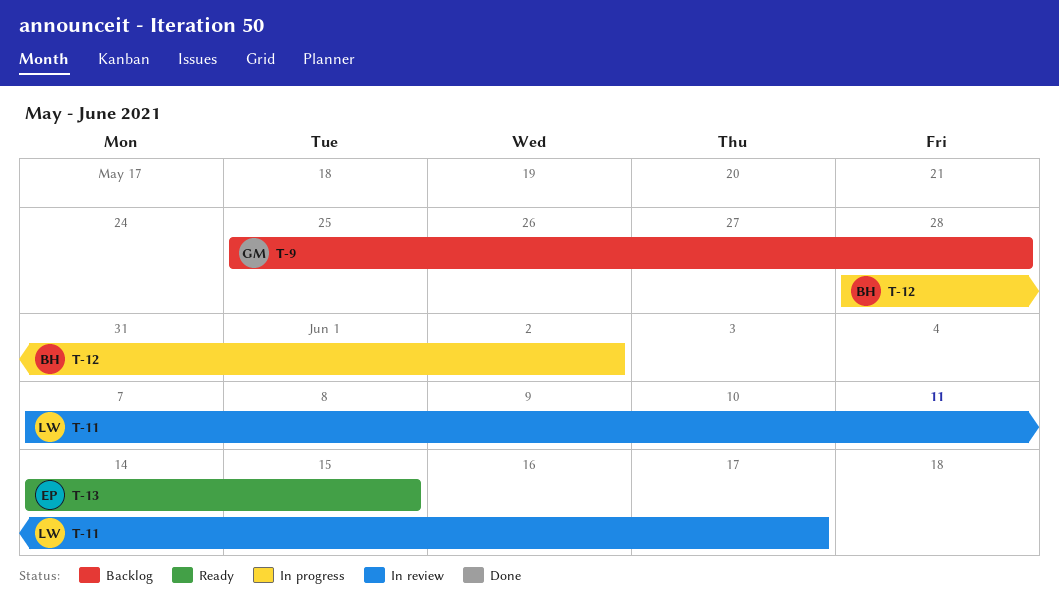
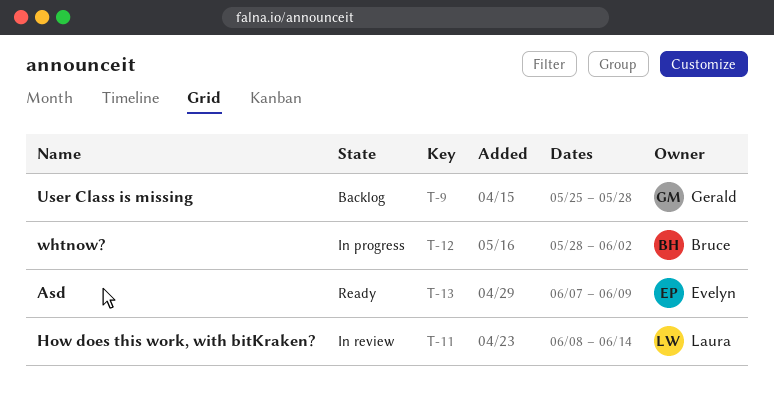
T-11, start: Jun 7 -> Jun 8
T-11, due: Jun 17 -> Jun 14
T-13, start: Jun 14 -> Jun 7
T-13, due: Jun 15 -> Jun 9

